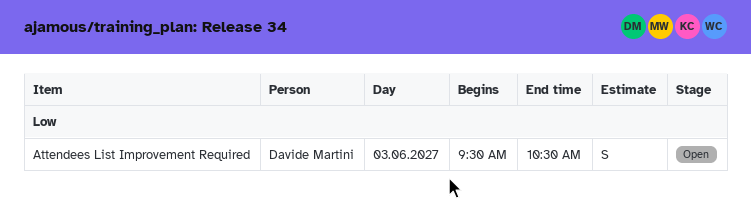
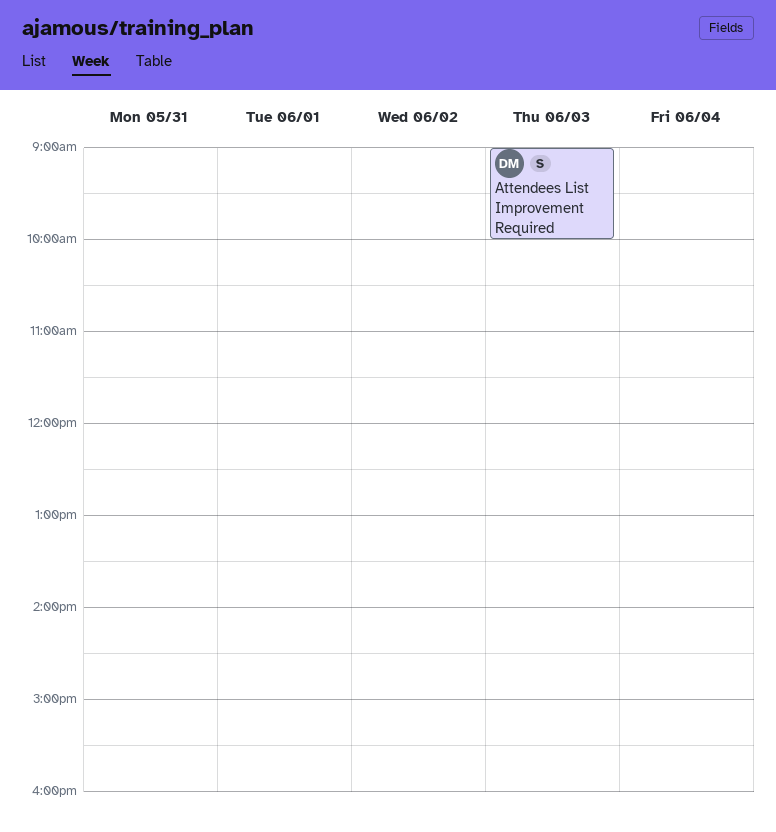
Attendees List Improvement Required, begins: 09:30 -> 09:00
Attendees List Improvement Required, ends: 10:30 -> 10:00

